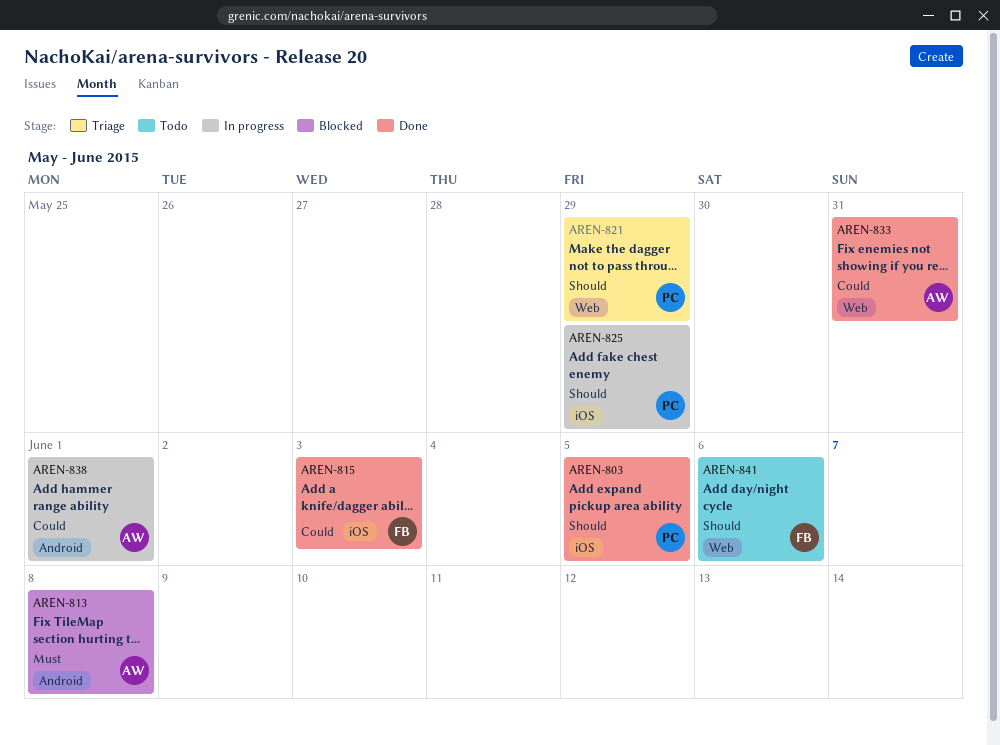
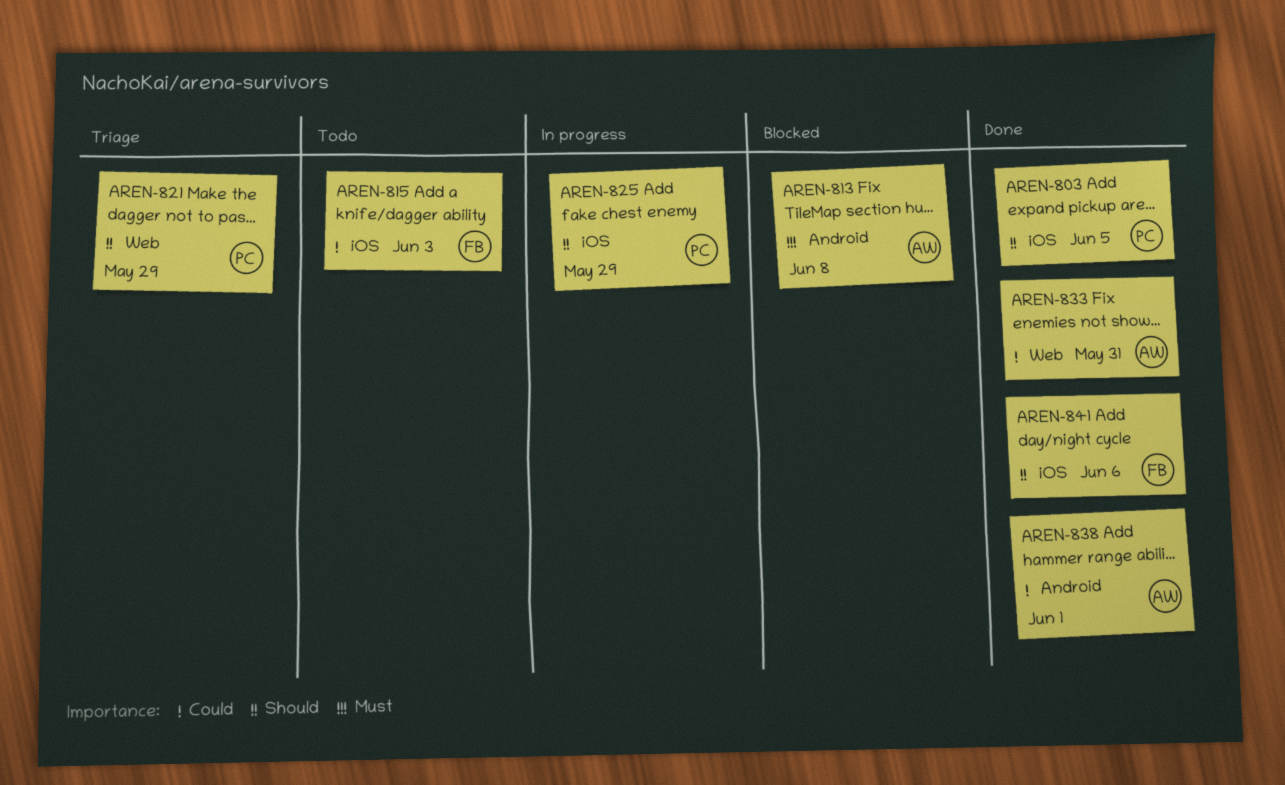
AREN-815, status: Done -> Todo
AREN-838, status: In progress -> Done
AREN-841, status: Todo -> Done
AREN-841, label: Web -> iOS

